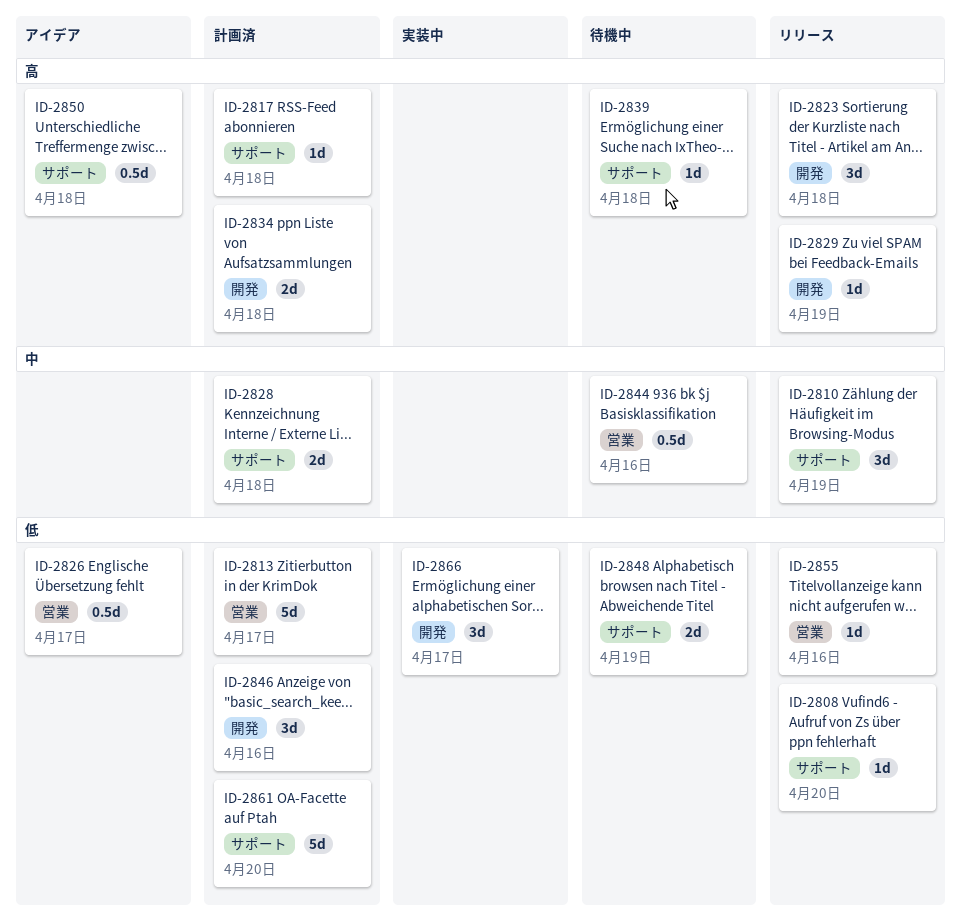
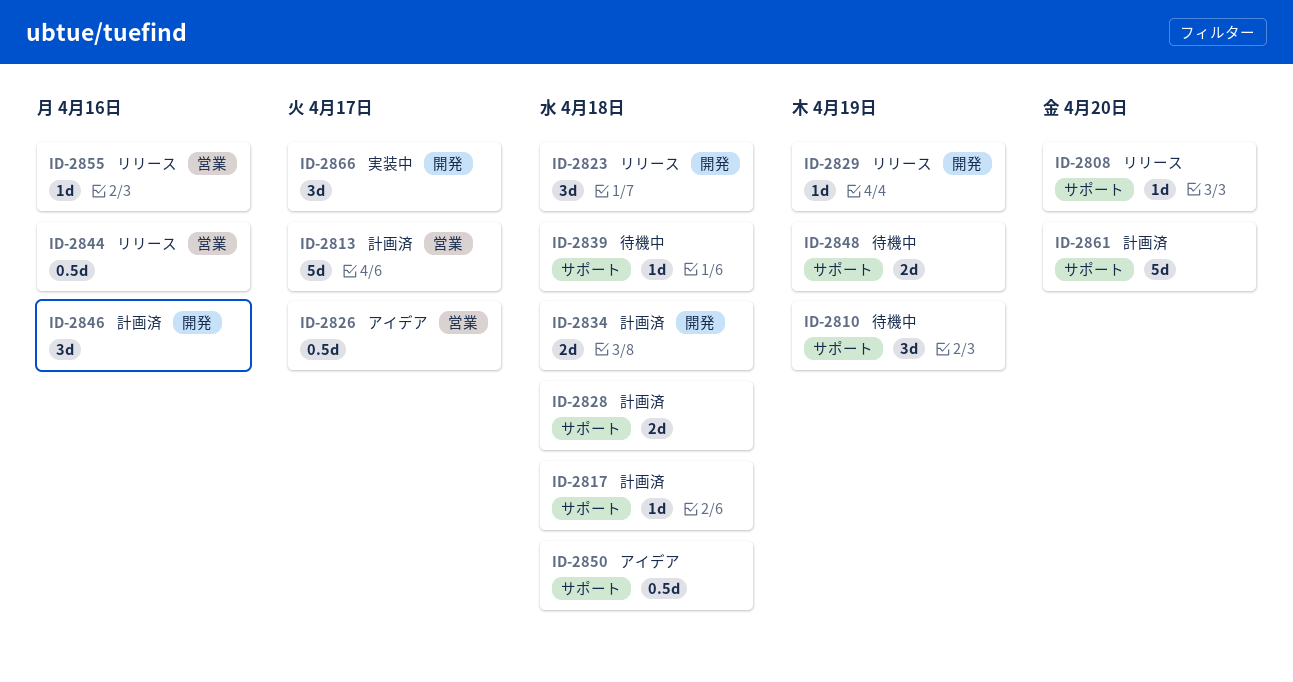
ID-2810, status: リリース -> 待機中
ID-2844, status: 待機中 -> リリース

